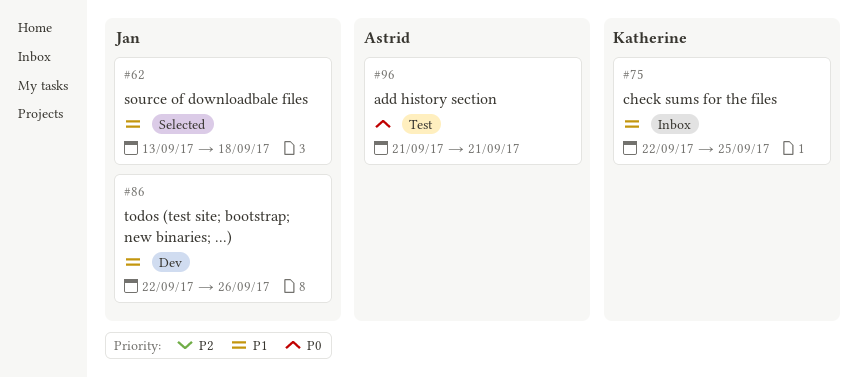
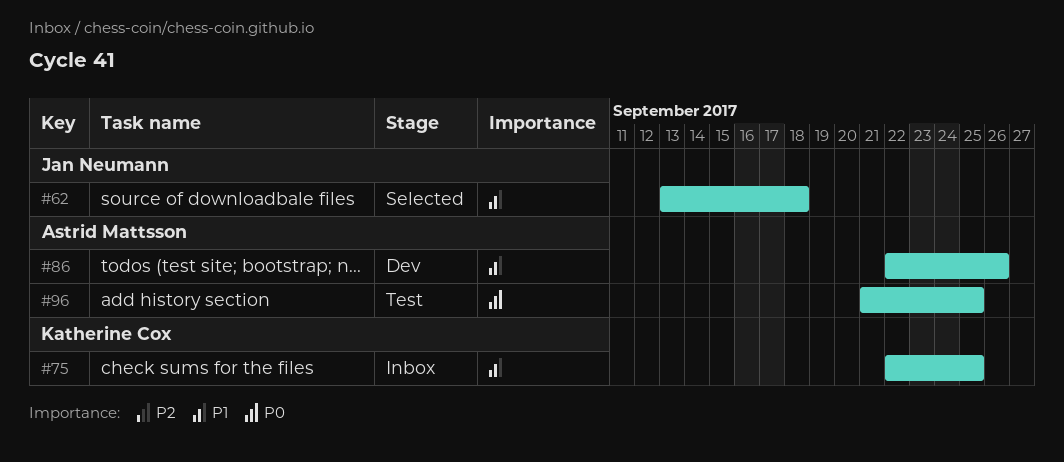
#86, owner: Jan Neumann -> Astrid Mattsson
#96, due: Sep 21 -> Sep 25

